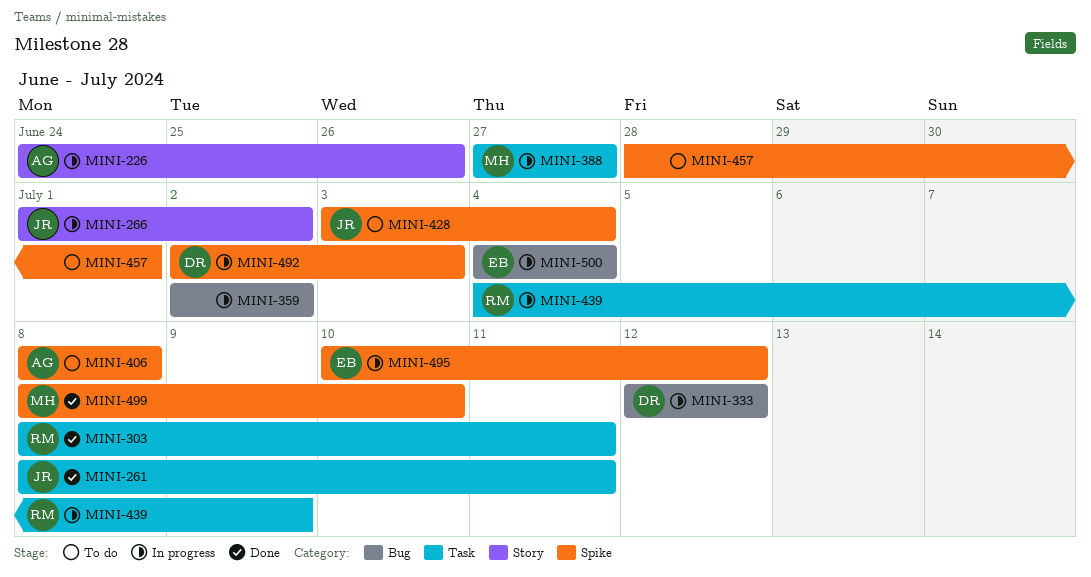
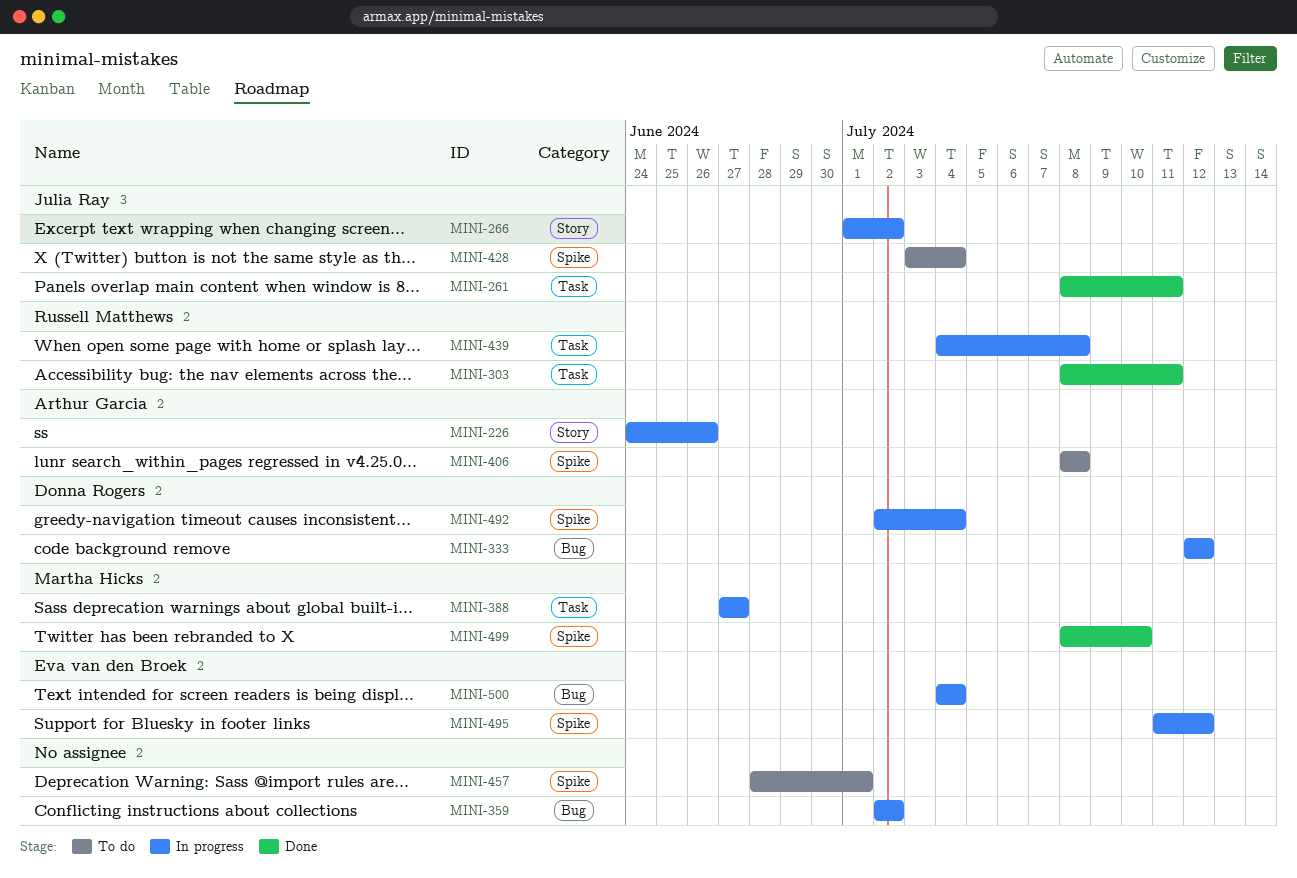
MINI-439, due: Jul 9 -> Jul 8
MINI-492, due: Jul 3 -> Jul 4
MINI-495, start: Jul 10 -> Jul 11

